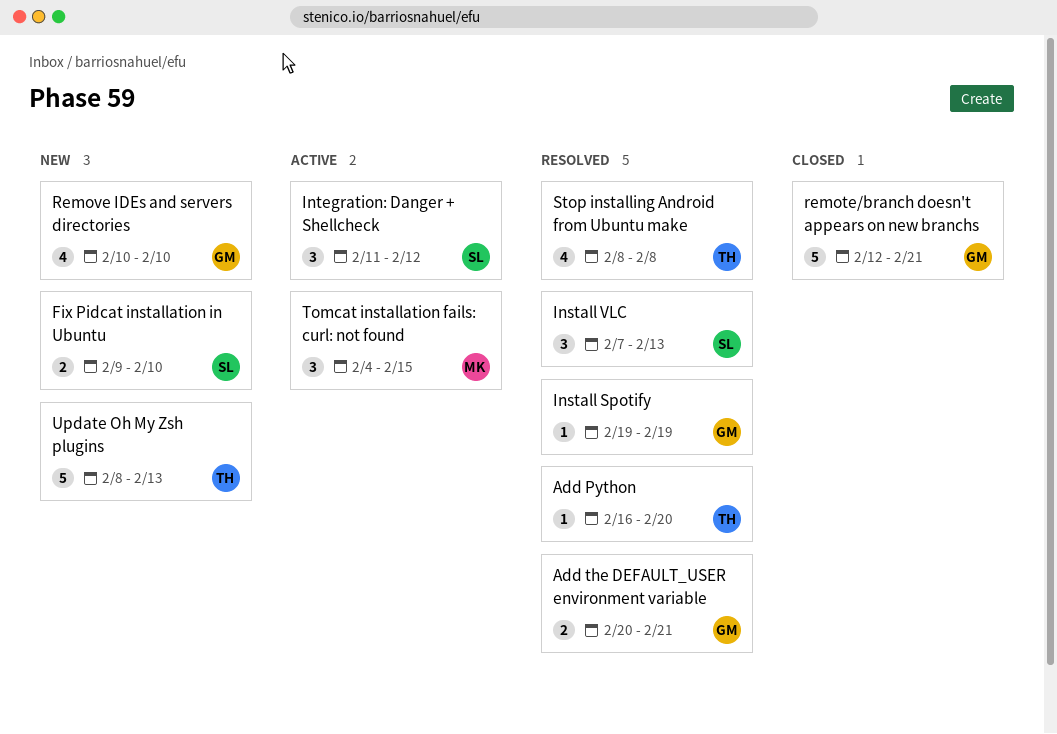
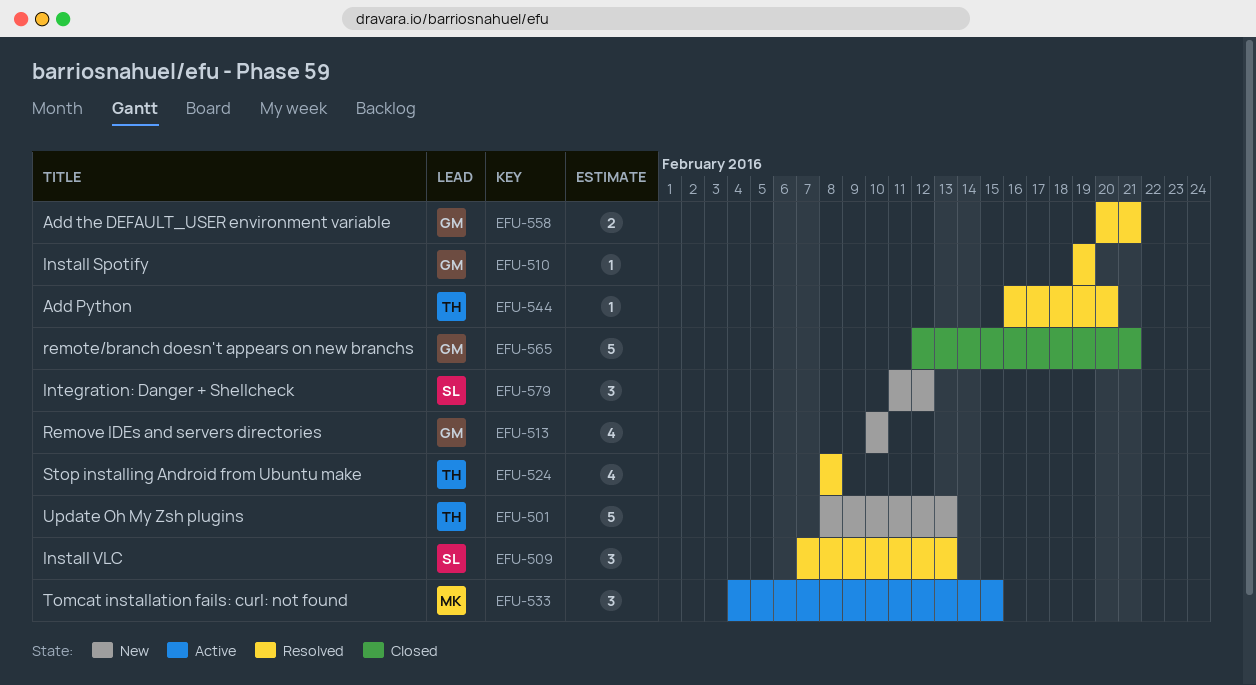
Fix Pidcat installation in Ubuntu: present -> none
Integration: Danger + Shellcheck, status: Active -> New

